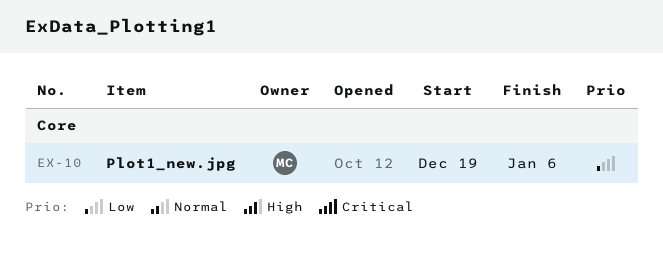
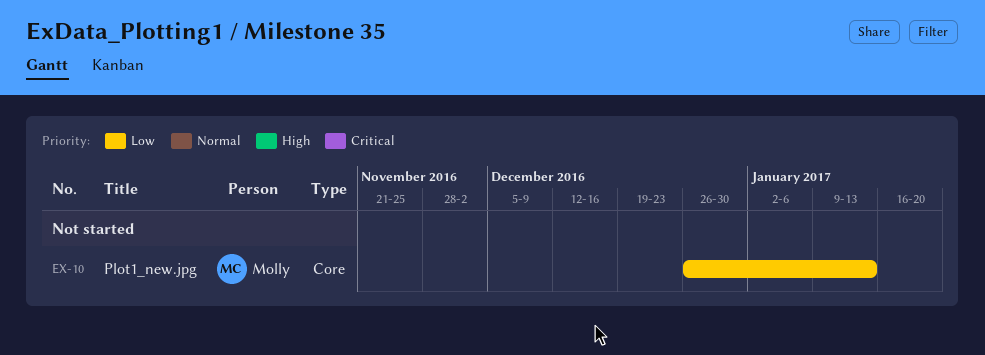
EX-10, start: Dec 19 -> Dec 26
EX-10, due: Jan 6 -> Jan 13

